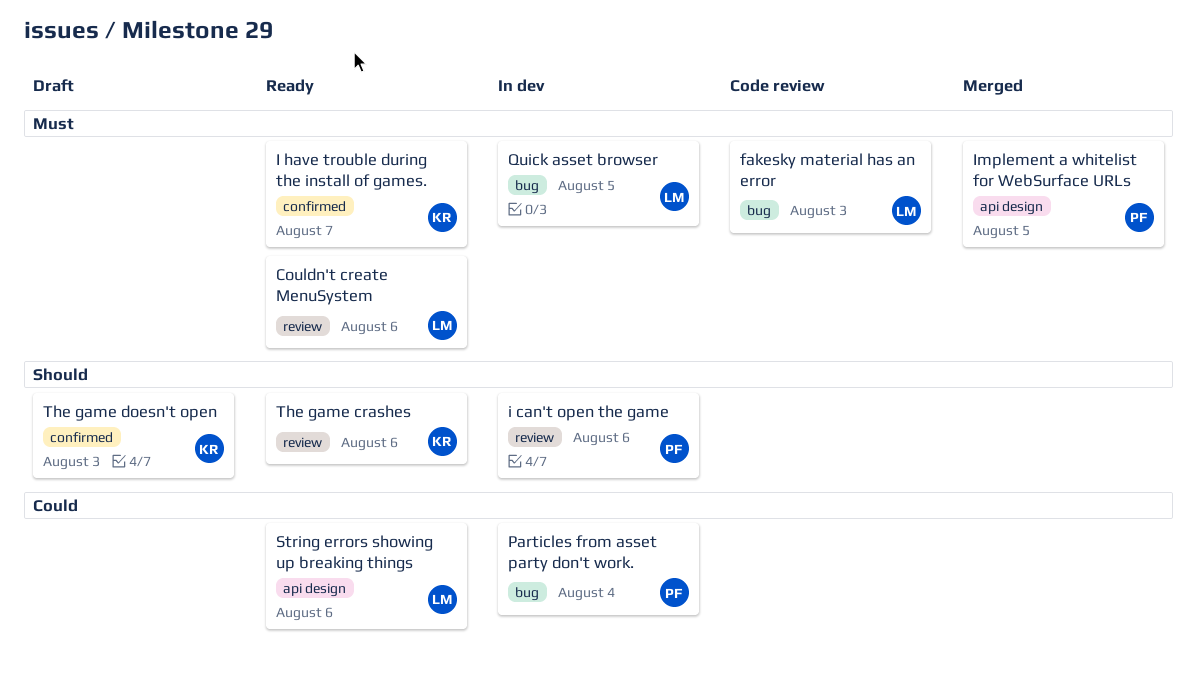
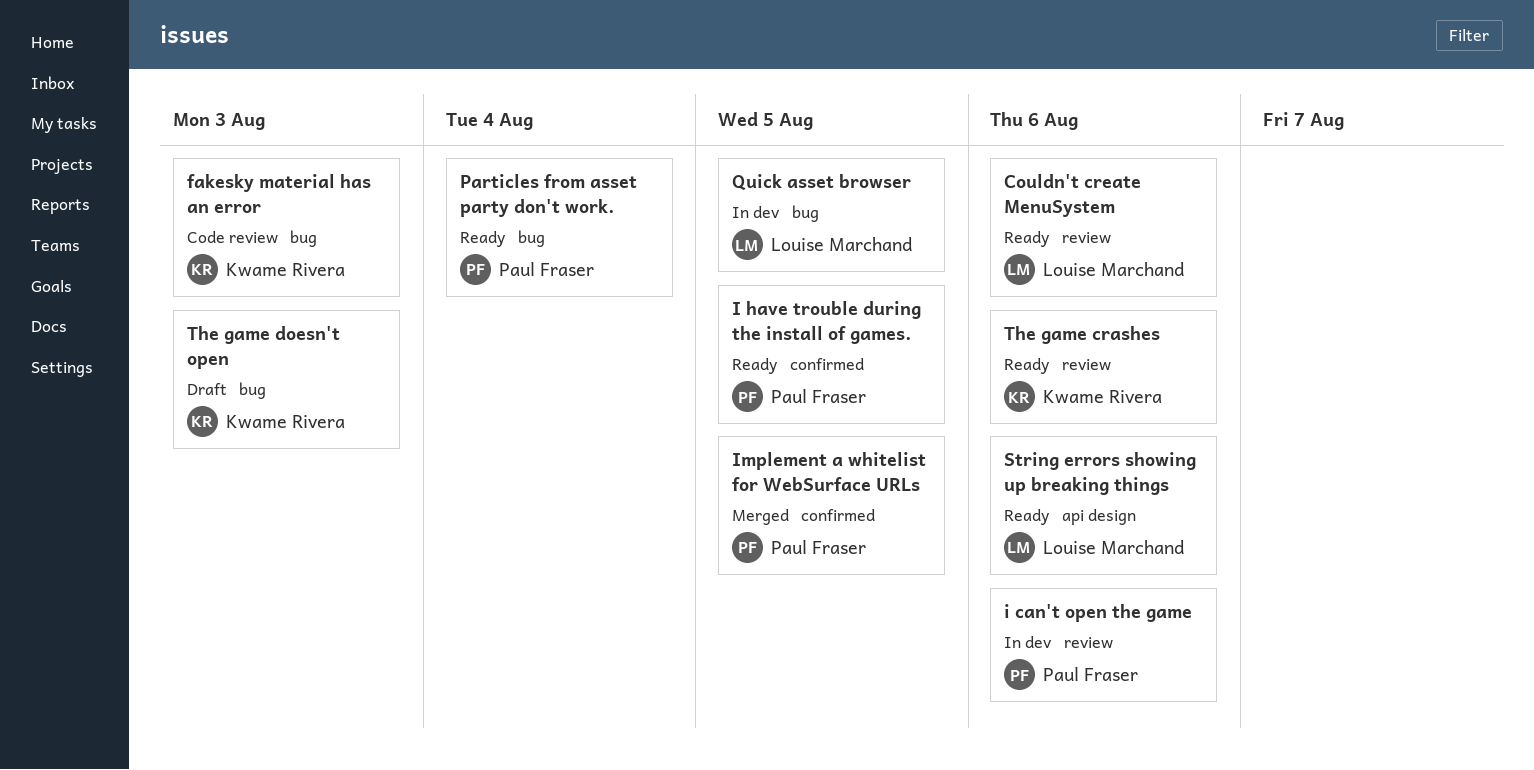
fakesky material has an error, owner: Louise Marchand -> Kwame Rivera
I have trouble during the install of games., owner: Kwame Rivera -> Paul Fraser
I have trouble during the install of games., due: Aug 7 -> Aug 5
Implement a whitelist for WebSurface URLs, label: api design -> confirmed
Particles from asset party don't work., status: In dev -> Ready
The game doesn't open, label: confirmed -> bug

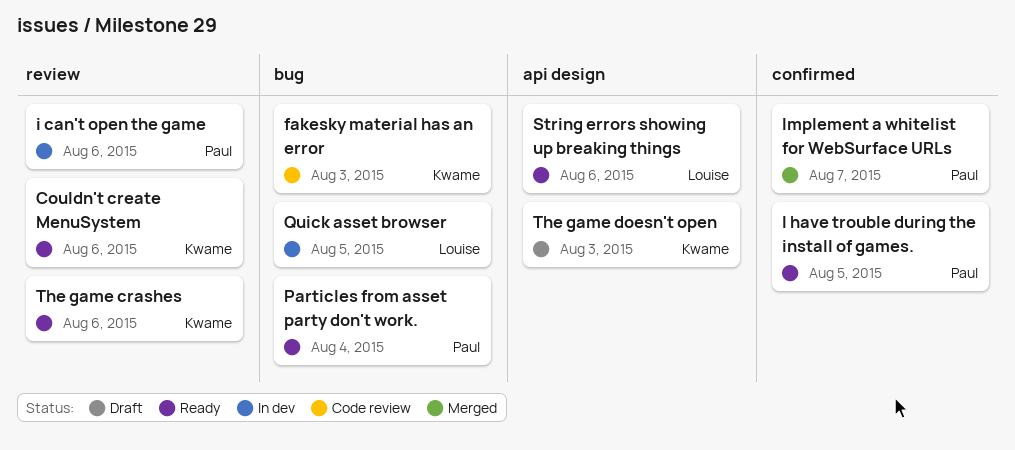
Couldn't create MenuSystem, owner: Louise Marchand -> Kwame Rivera
Implement a whitelist for WebSurface URLs, due: Aug 5 -> Aug 7
The game doesn't open, label: bug -> api design

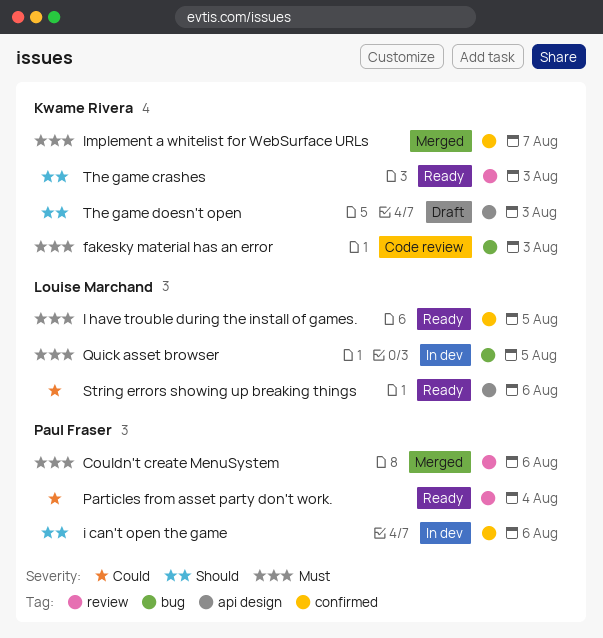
Couldn't create MenuSystem, status: Ready -> Merged
Couldn't create MenuSystem, owner: Kwame Rivera -> Paul Fraser
i can't open the game, label: review -> confirmed
I have trouble during the install of games., owner: Paul Fraser -> Louise Marchand
Implement a whitelist for WebSurface URLs, owner: Paul Fraser -> Kwame Rivera
Particles from asset party don't work., label: bug -> review
The game crashes, due: Aug 6 -> Aug 3

